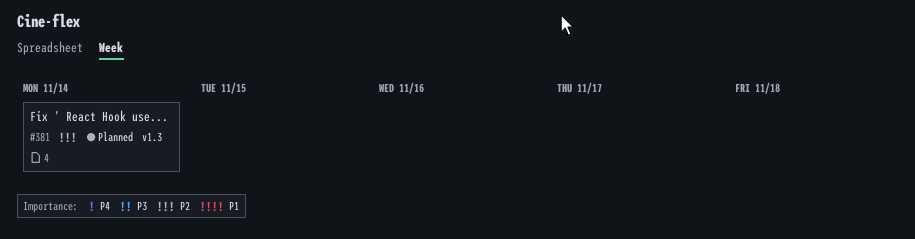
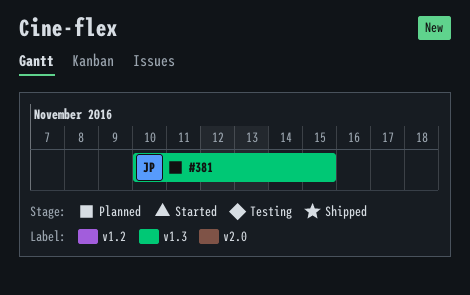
#381, due: Nov 14 -> Nov 15

